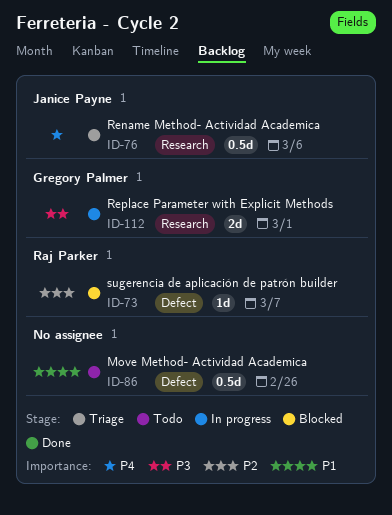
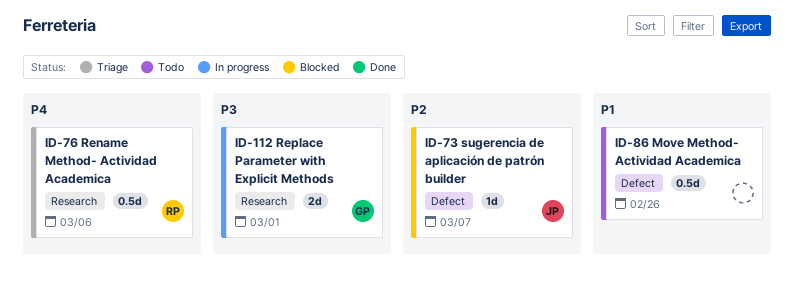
ID-73, owner: Raj Parker -> Janice Payne
ID-76, owner: Janice Payne -> Raj Parker

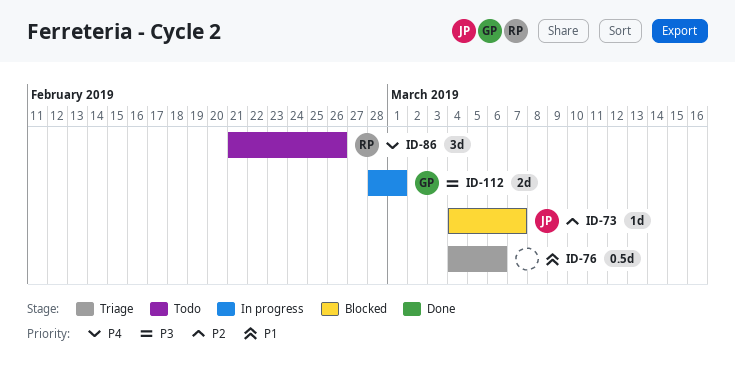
ID-76, owner: RP -> none
ID-76, priority: P4 -> P1
ID-86, owner: none -> RP
ID-86, priority: P1 -> P4
ID-86, estimate: 0.5d -> 3d

